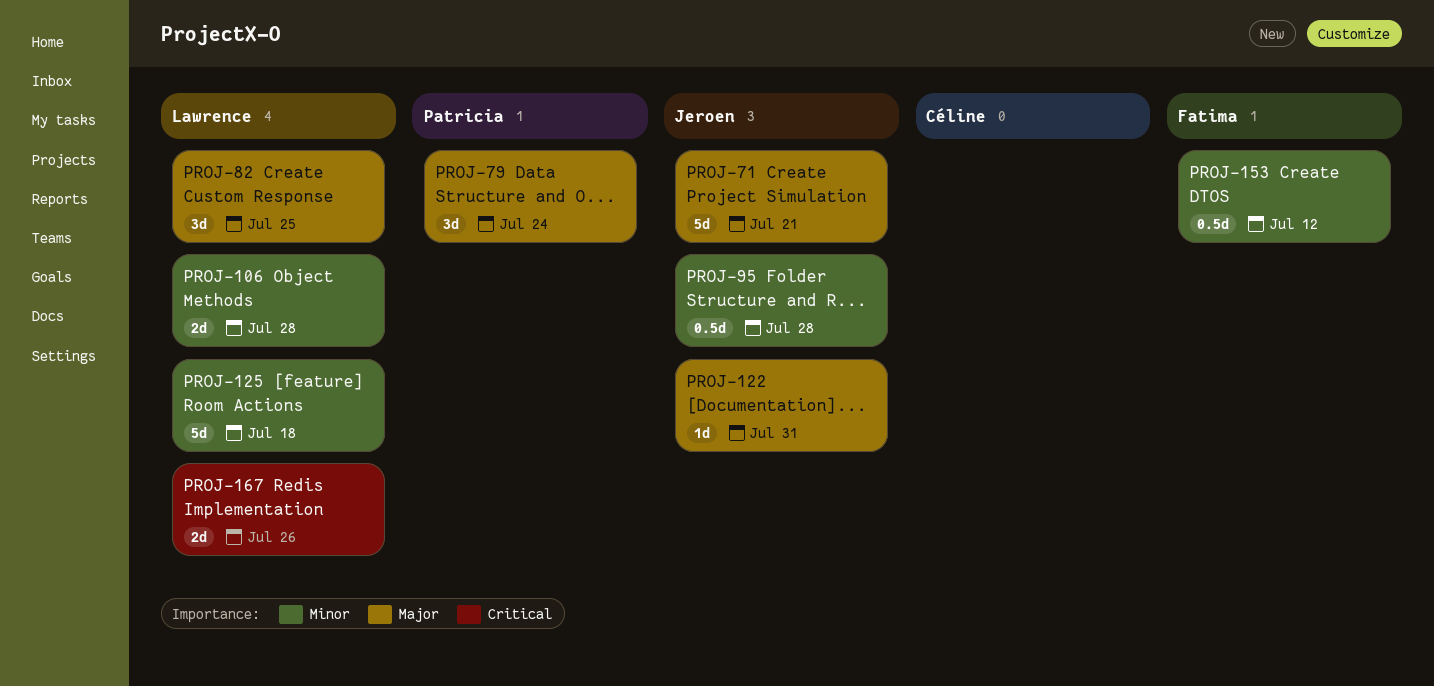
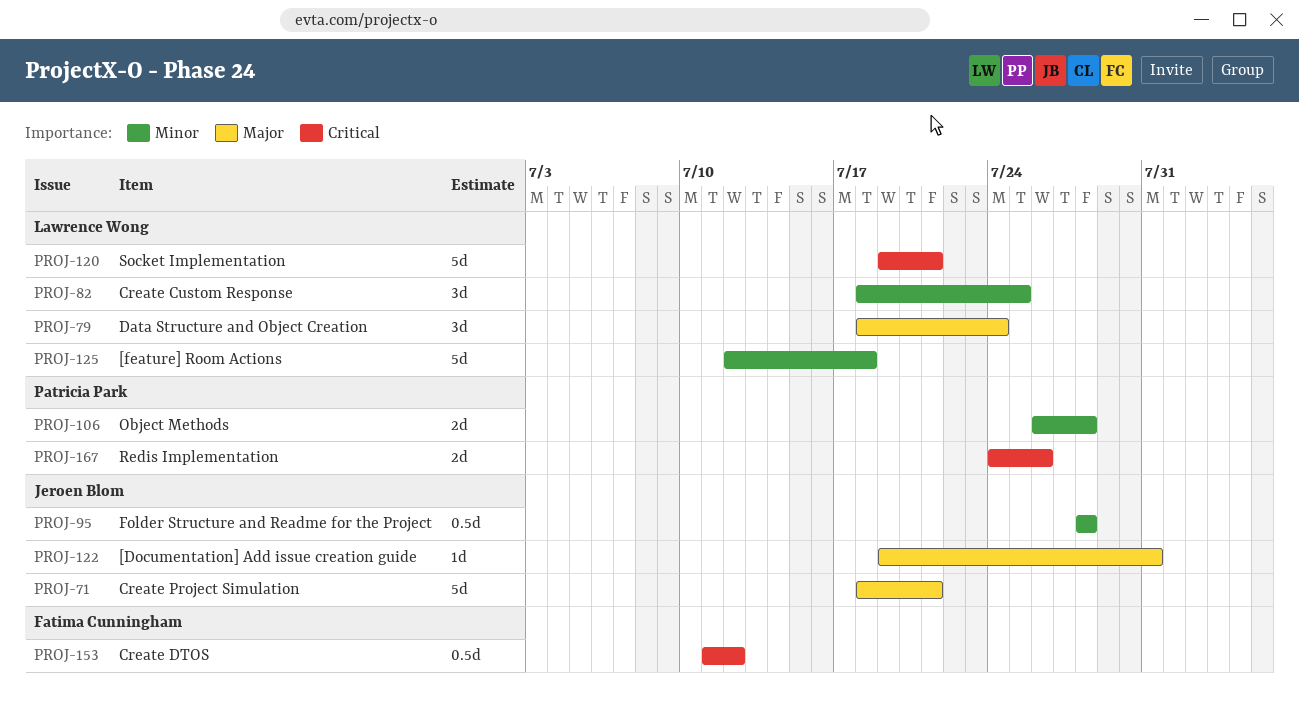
PROJ-79, owner: Patricia Park -> Lawrence Wong
PROJ-82, priority: Major -> Minor
PROJ-106, owner: Lawrence Wong -> Patricia Park
PROJ-120: none -> present
PROJ-153, priority: Minor -> Critical
PROJ-167, owner: Lawrence Wong -> Patricia Park

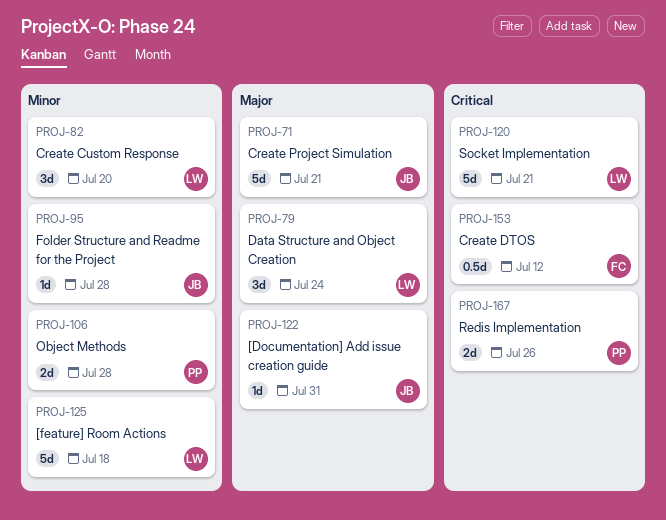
PROJ-82, due: Jul 25 -> Jul 20
PROJ-95, estimate: 0.5d -> 1d

